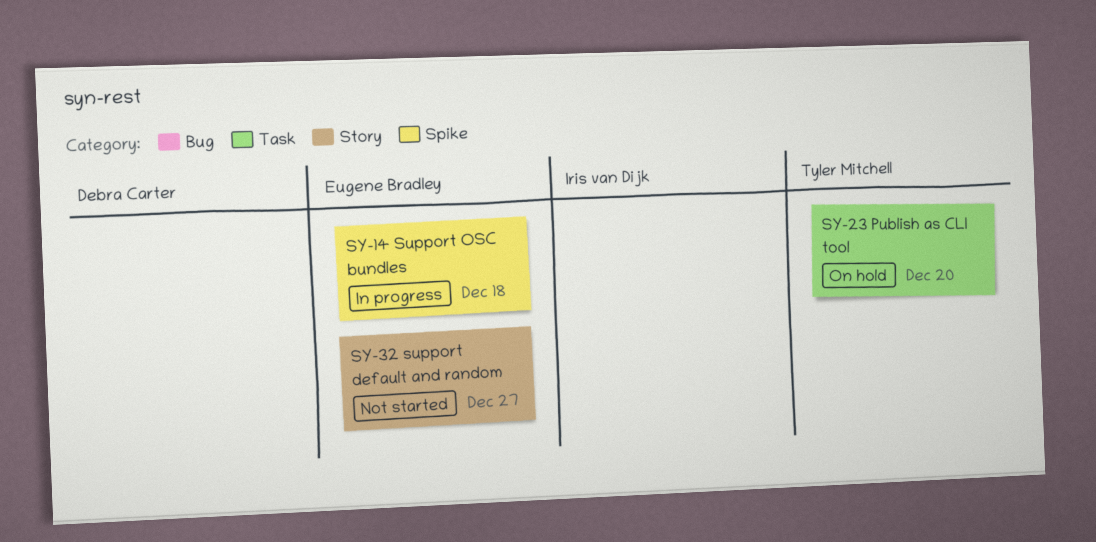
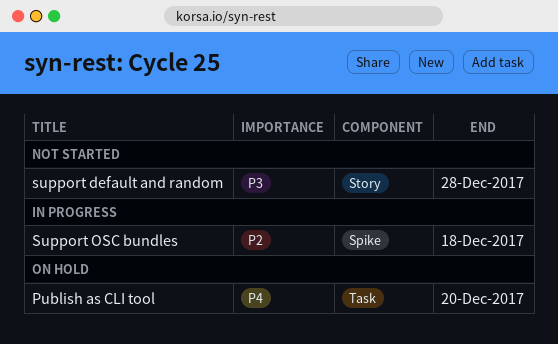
support default and random, due: Dec 27 -> Dec 28

